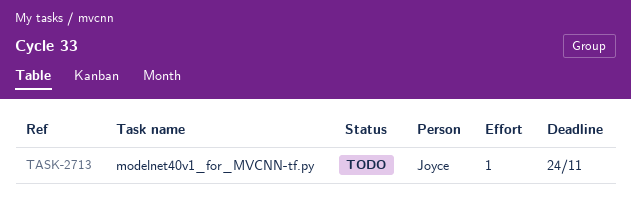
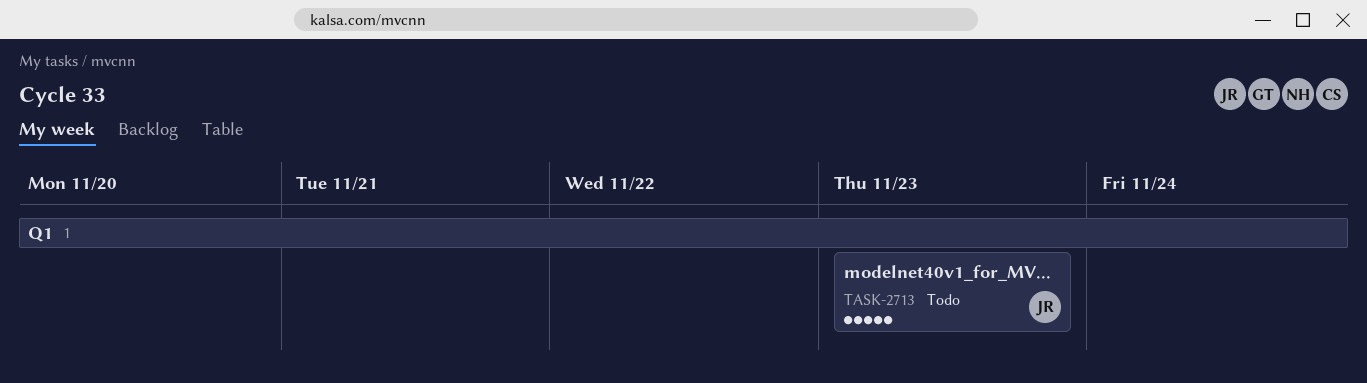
TASK-2713, estimate: 1 -> 5
TASK-2713, due: Nov 24 -> Nov 23

